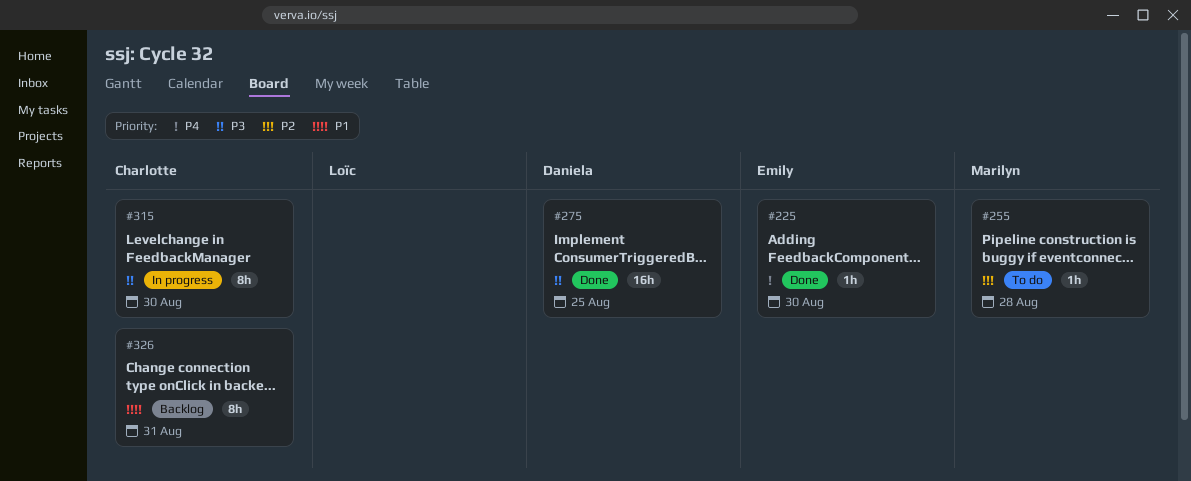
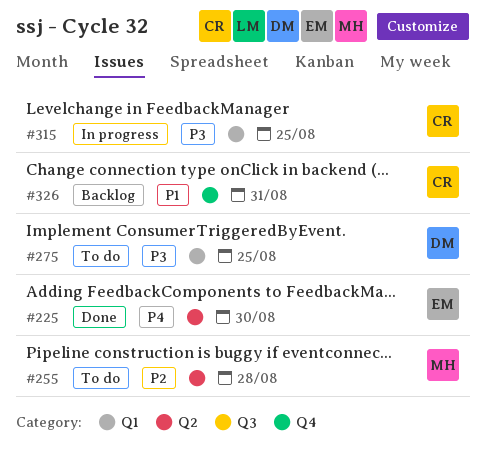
#275, status: Done -> To do
#315, due: Aug 30 -> Aug 25

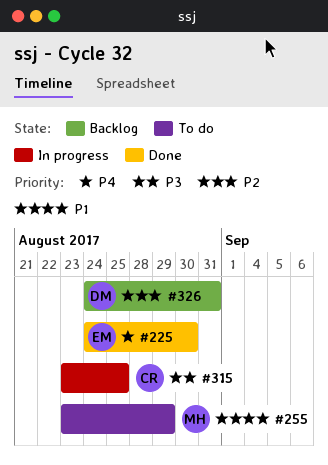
#255, priority: P2 -> P1
#255, due: Aug 28 -> Aug 29
#275: present -> none
#326, owner: CR -> DM
#326, priority: P1 -> P2

